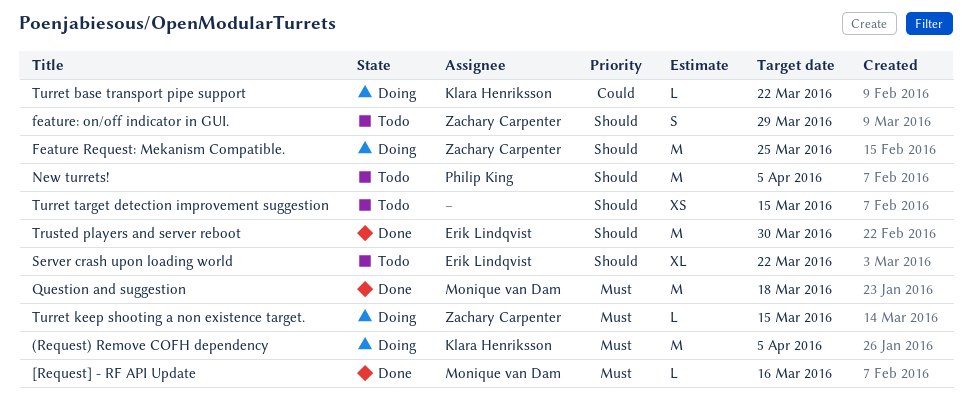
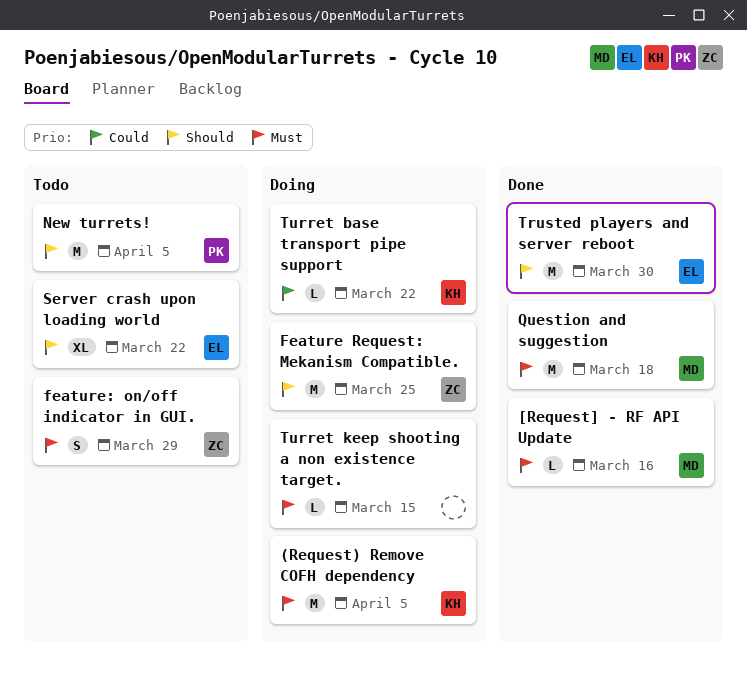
feature: on/off indicator in GUI., priority: Should -> Must
Turret keep shooting a non existence target., owner: Zachary Carpenter -> none
Turret target detection improvement suggestion: present -> none

